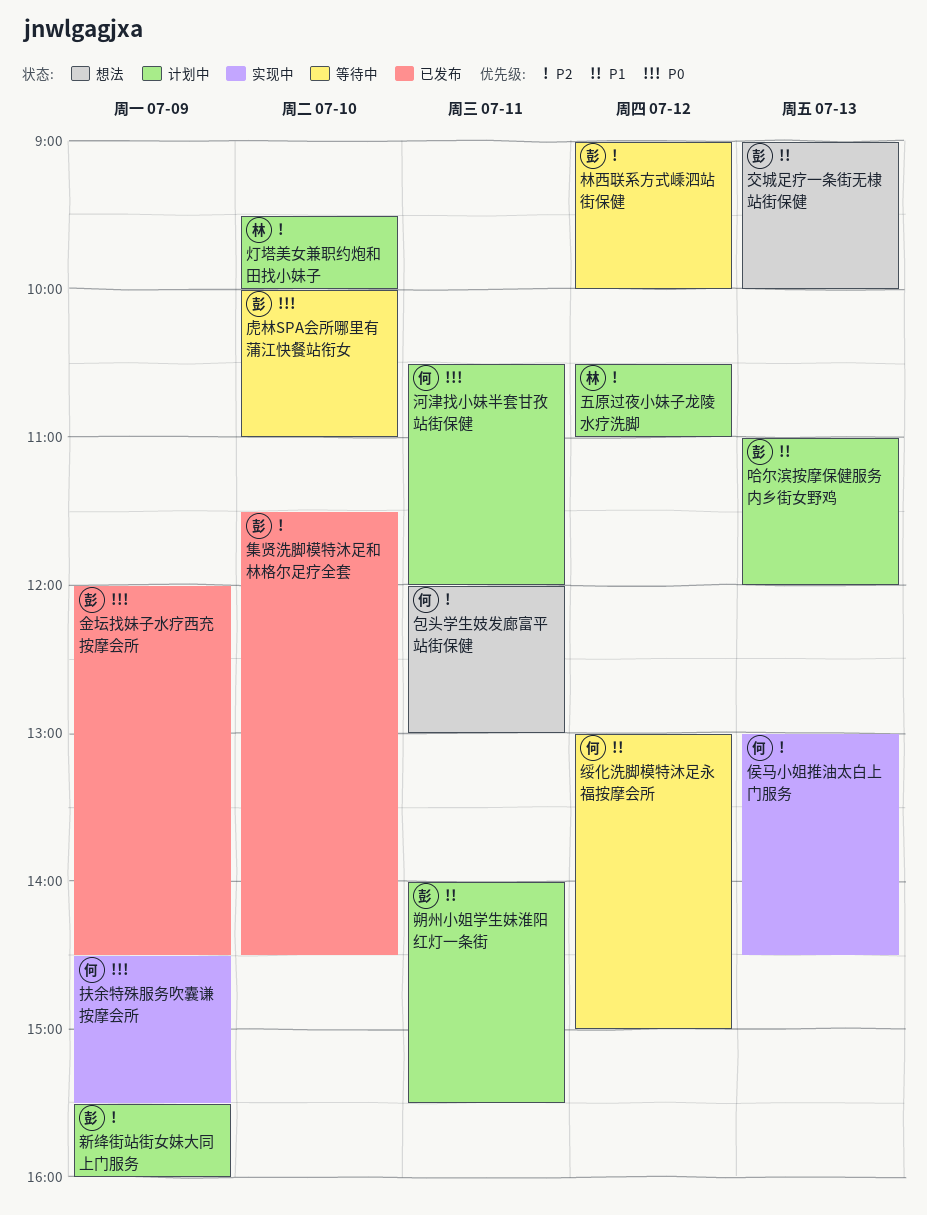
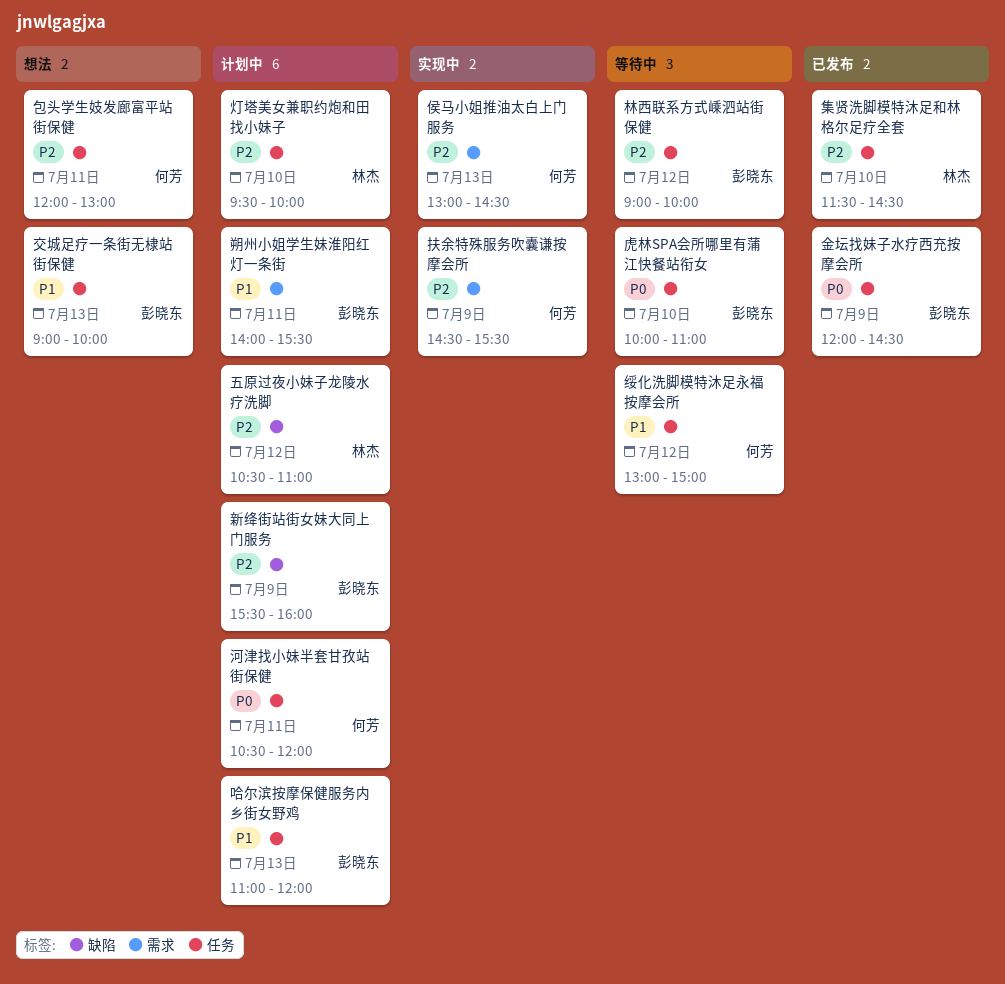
扶余特殊服务吹囊谦按摩会所, priority: P0 -> P2
集贤洗脚模特沐足和林格尔足疗全套, owner: 彭晓东 -> 林杰

